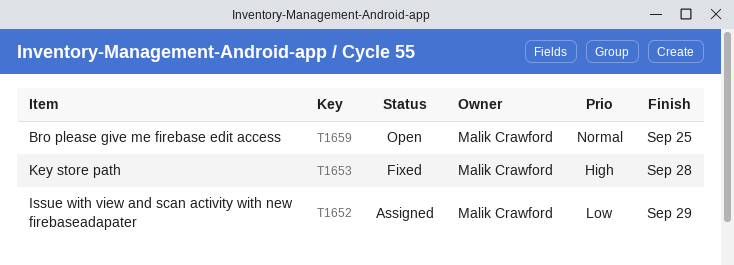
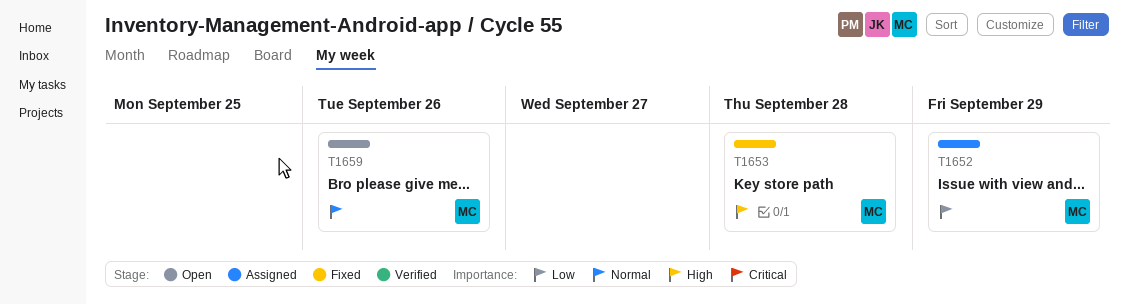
T1659, due: Sep 25 -> Sep 26

